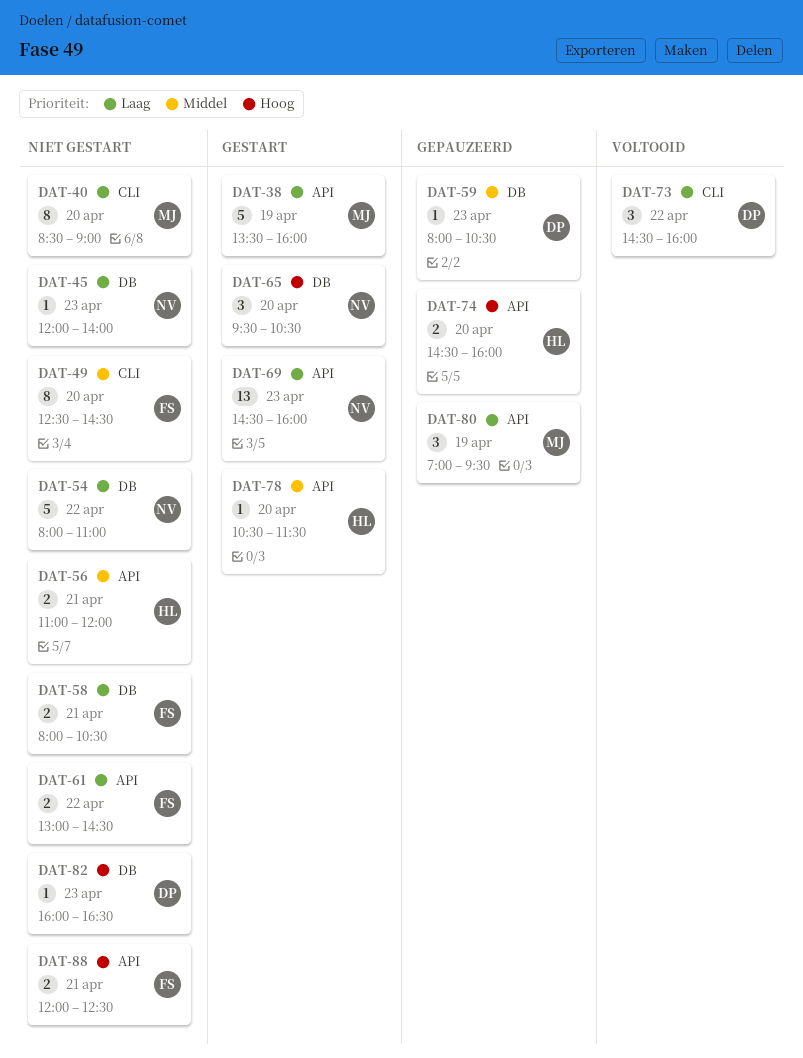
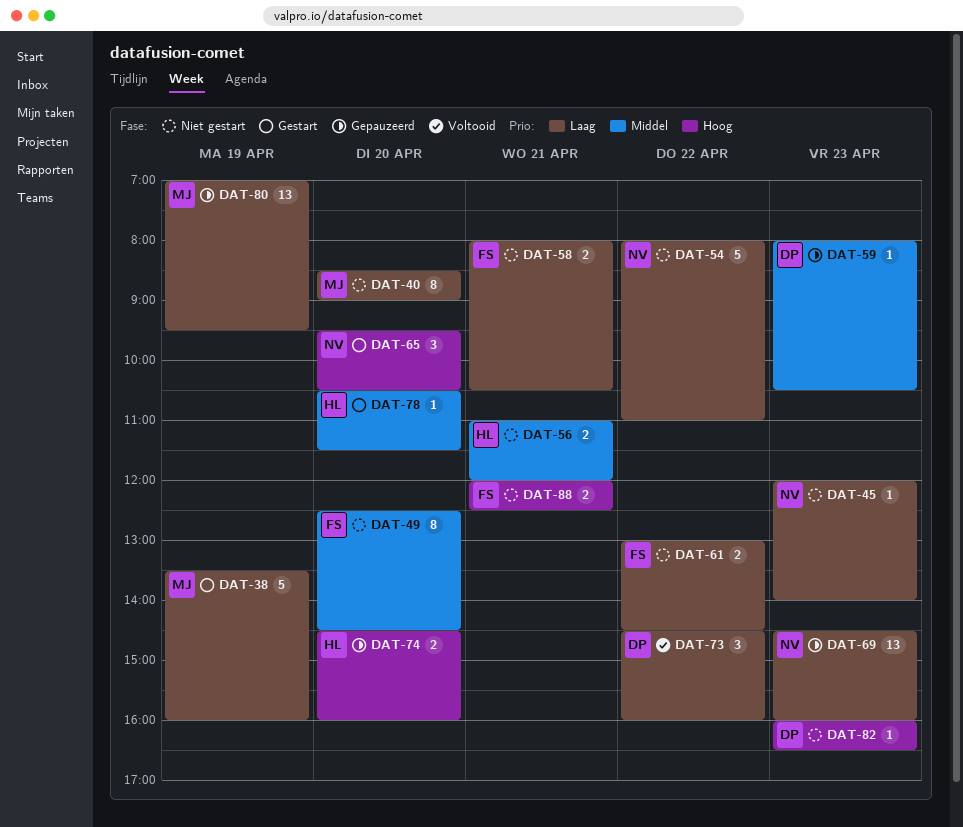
DAT-69, status: Gestart -> Gepauzeerd
DAT-80, estimate: 3 -> 13

